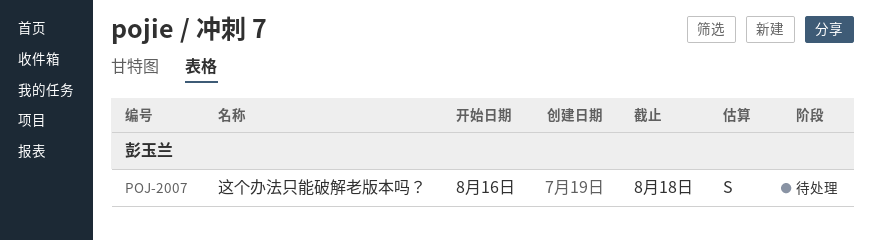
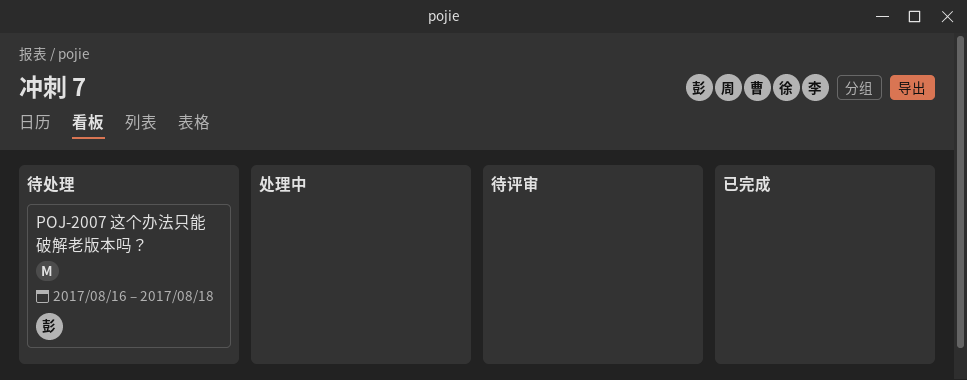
POJ-2007, estimate: S -> M

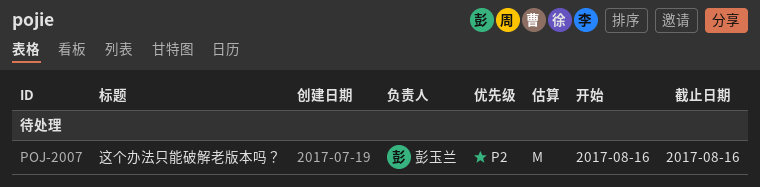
POJ-2007, due: Aug 18 -> Aug 16

